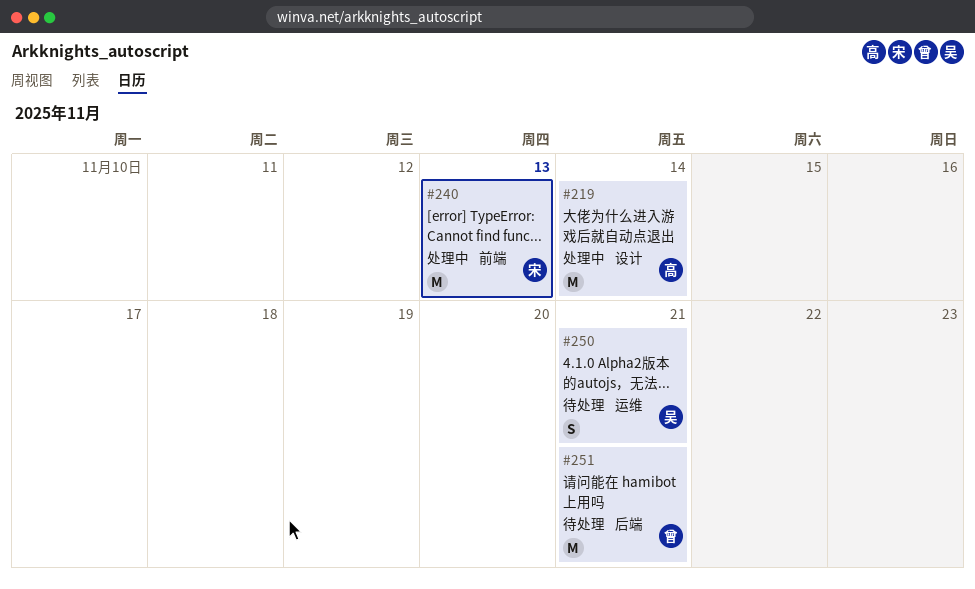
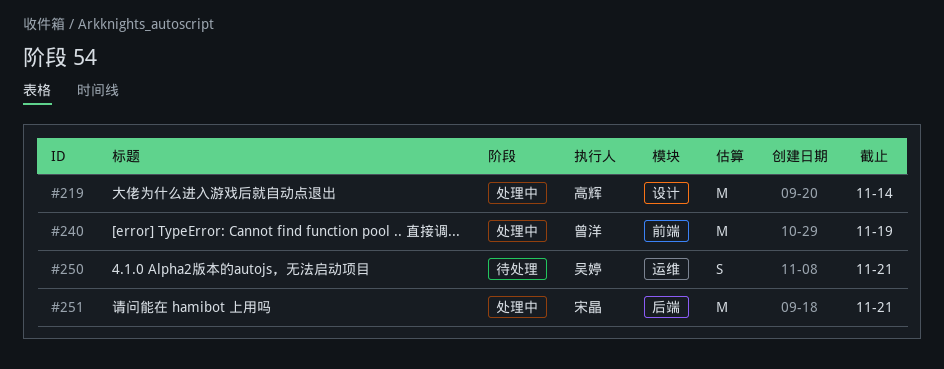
#240, owner: 宋晶 -> 曾洋
#240, due: Nov 13 -> Nov 19
#251, status: 待处理 -> 处理中
#251, owner: 曾洋 -> 宋晶

